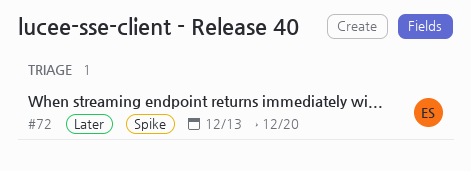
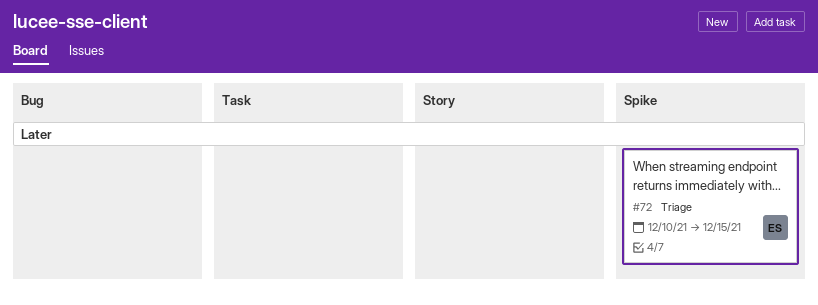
#72, start: Dec 13 -> Dec 10
#72, due: Dec 20 -> Dec 15

